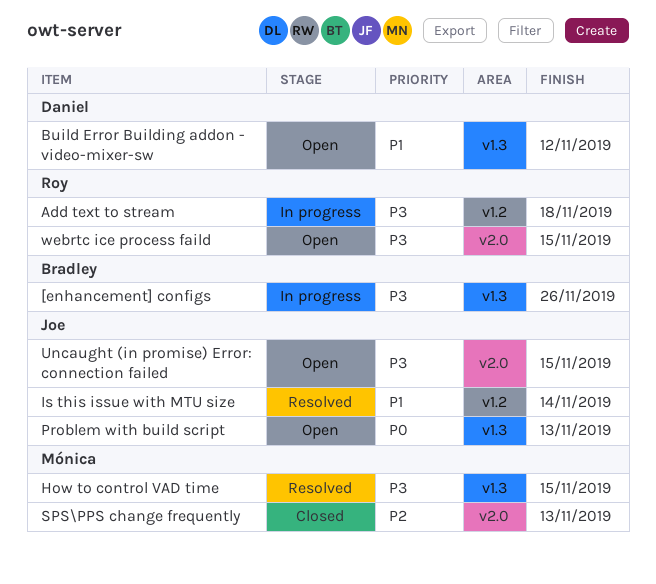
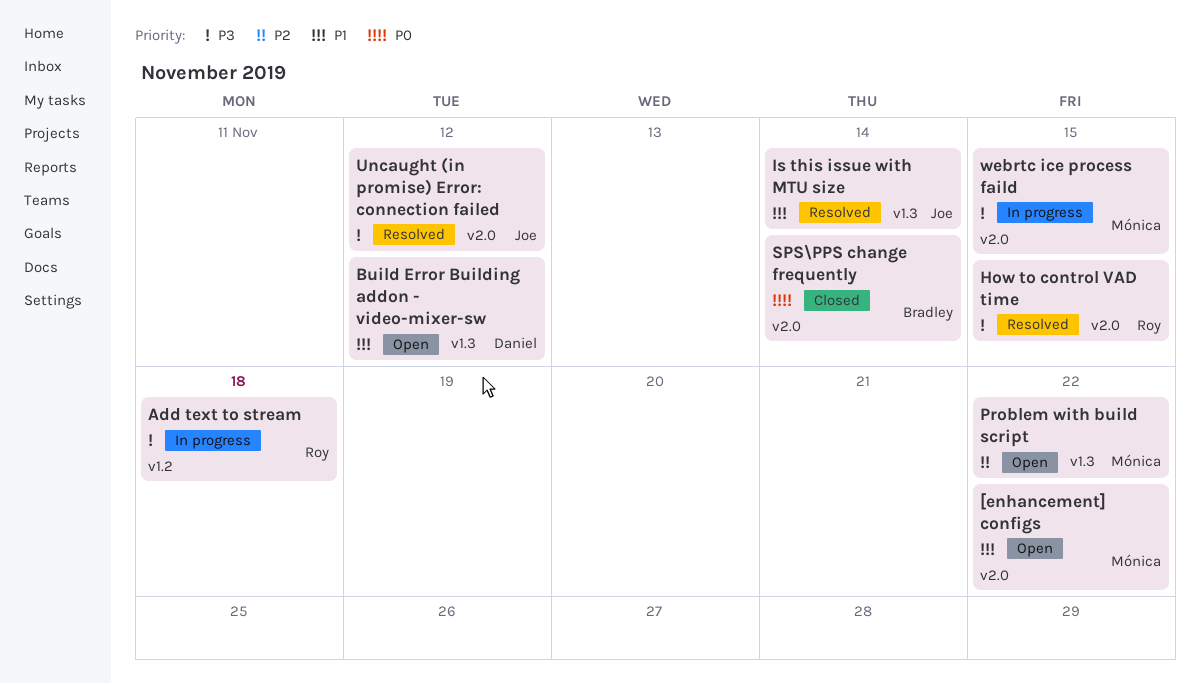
[enhancement] configs, status: In progress -> Open
[enhancement] configs, owner: Bradley -> Mónica
[enhancement] configs, priority: P3 -> P1
[enhancement] configs, label: v1.3 -> v2.0
[enhancement] configs, due: Nov 26 -> Nov 22
How to control VAD time, owner: Mónica -> Roy
How to control VAD time, label: v1.3 -> v2.0
Is this issue with MTU size, label: v1.2 -> v1.3
Problem with build script, owner: Joe -> Mónica
Problem with build script, priority: P0 -> P2
Problem with build script, due: Nov 13 -> Nov 22
SPS\PPS change frequently, owner: Mónica -> Bradley
SPS\PPS change frequently, priority: P2 -> P0
SPS\PPS change frequently, due: Nov 13 -> Nov 14
Uncaught (in promise) Error: connection failed, status: Open -> Resolved
Uncaught (in promise) Error: connection failed, due: Nov 15 -> Nov 12
webrtc ice process faild, status: Open -> In progress
webrtc ice process faild, owner: Roy -> Mónica

